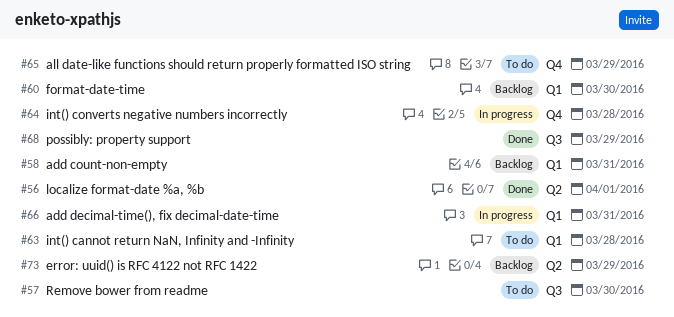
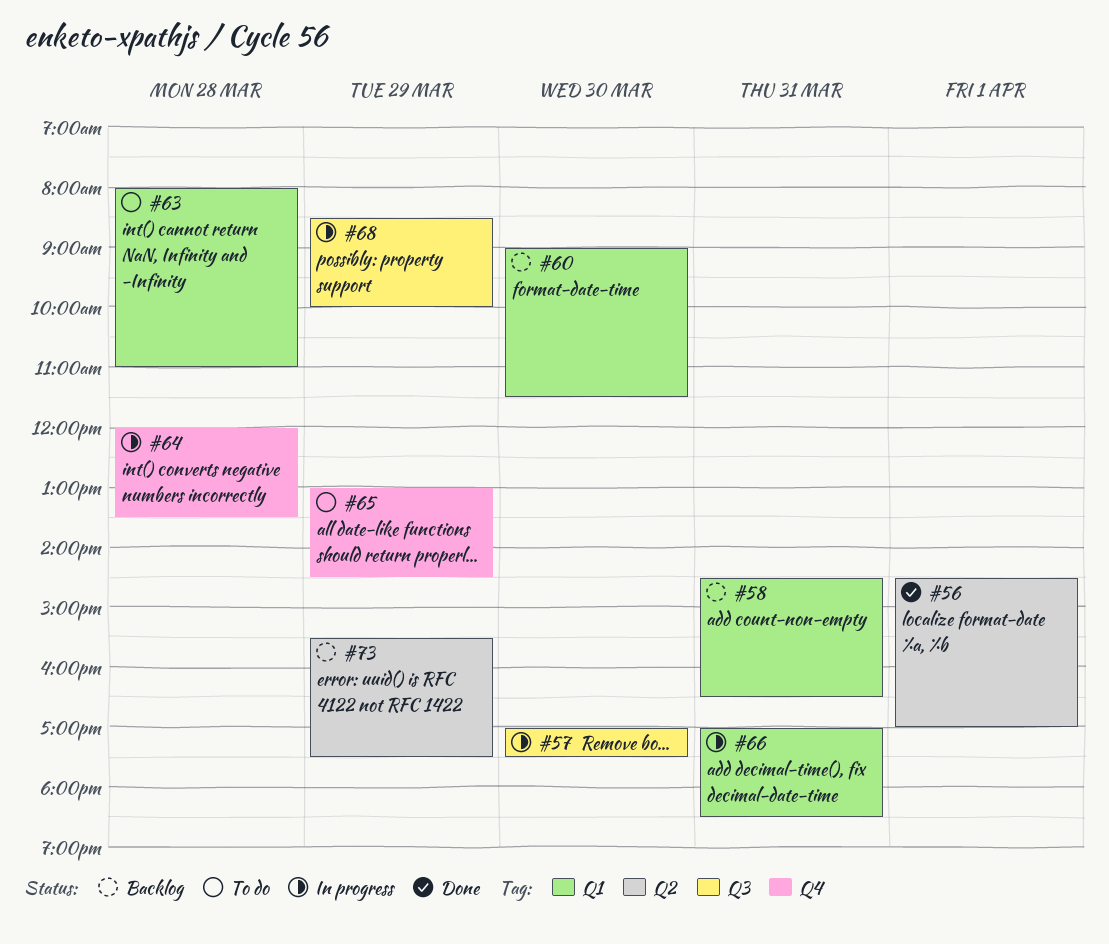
#57, status: To do -> In progress
#68, status: Done -> In progress

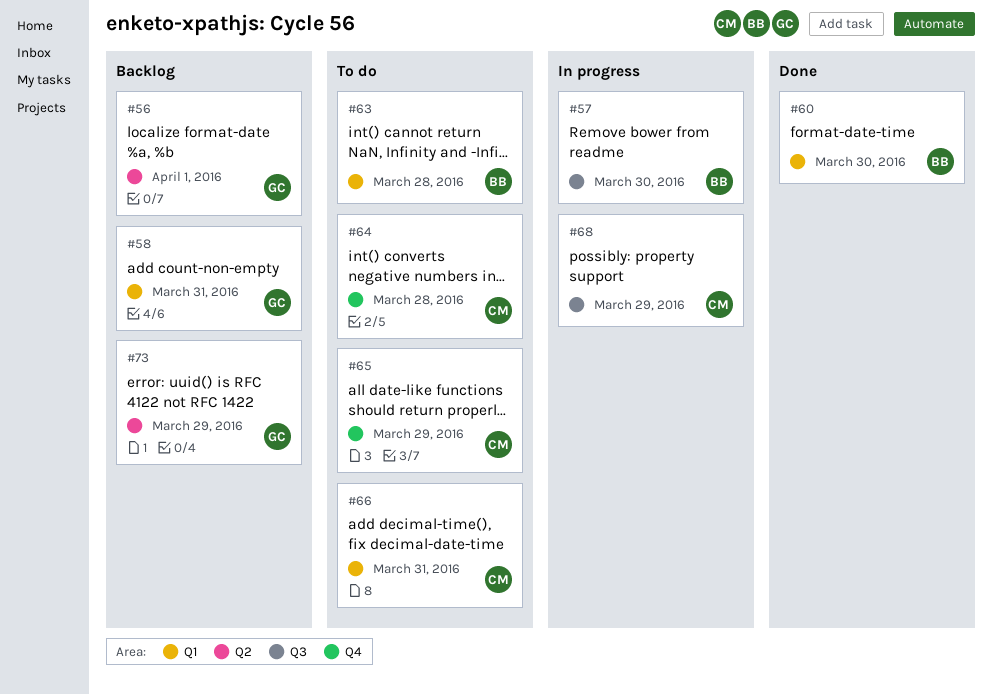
#56, status: Done -> Backlog
#60, status: Backlog -> Done
#64, status: In progress -> To do
#66, status: In progress -> To do

